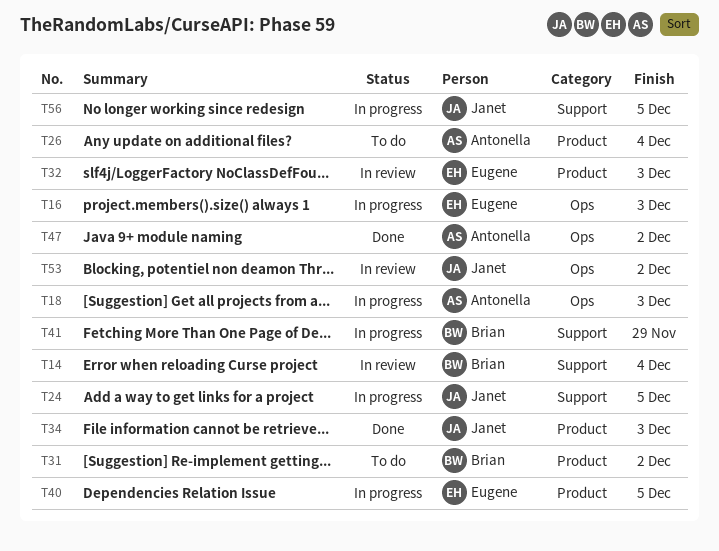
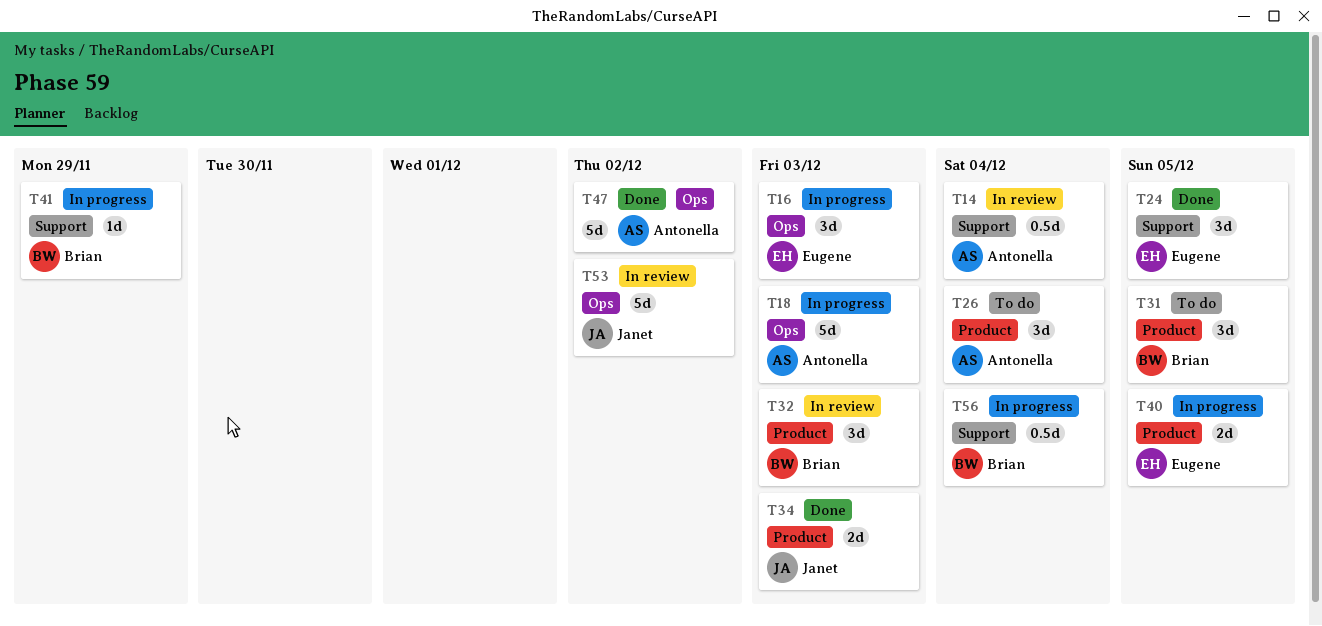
T14, owner: Brian -> Antonella
T24, status: In progress -> Done
T24, owner: Janet -> Eugene
T31, due: Dec 2 -> Dec 5
T32, owner: Eugene -> Brian
T56, owner: Janet -> Brian
T56, due: Dec 5 -> Dec 4

